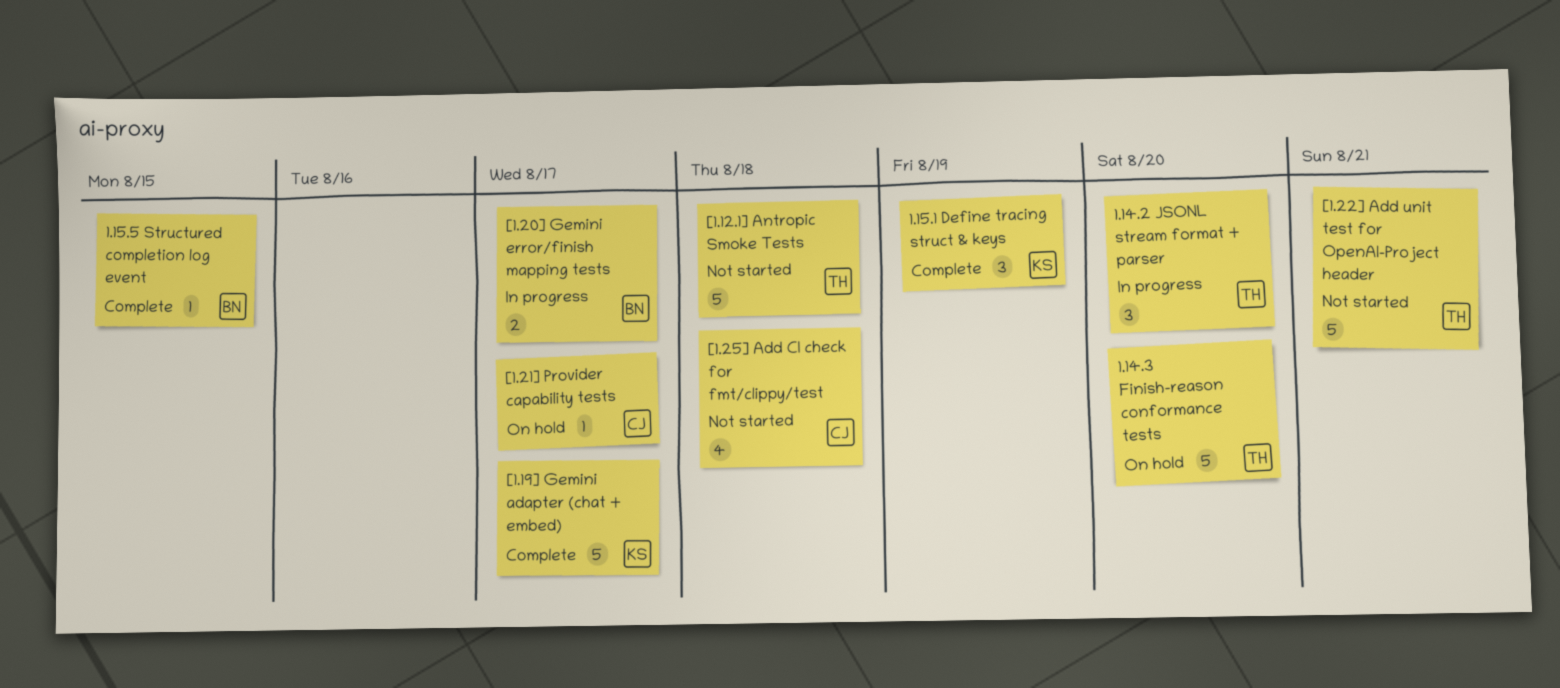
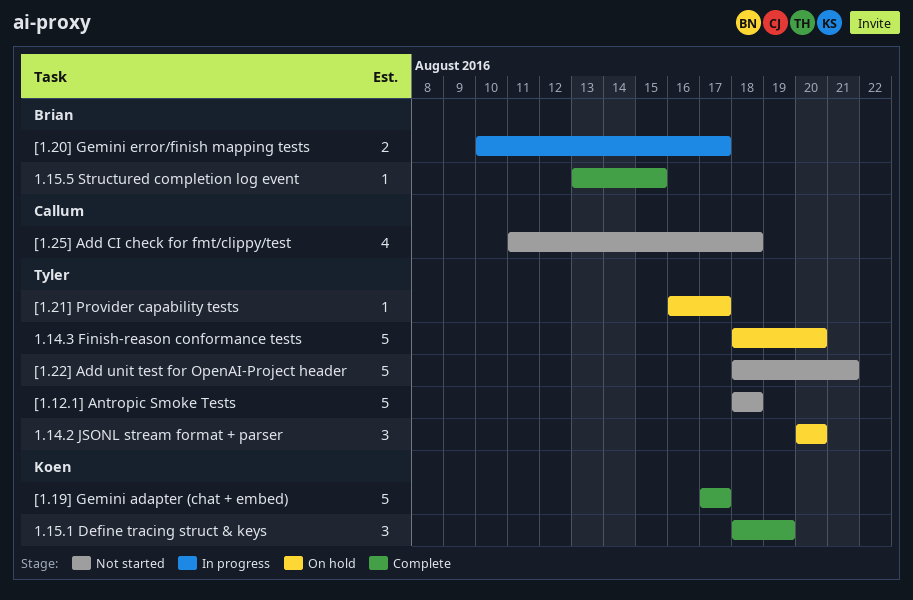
1.14.2 JSONL stream format + parser, status: In progress -> On hold
[1.21] Provider capability tests, owner: Callum -> Tyler

